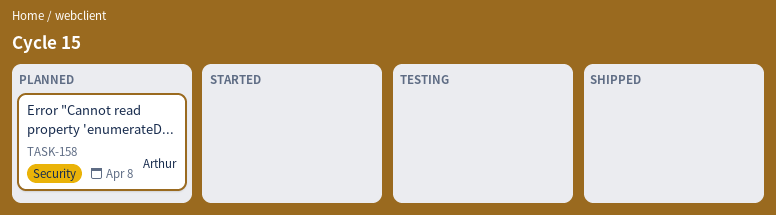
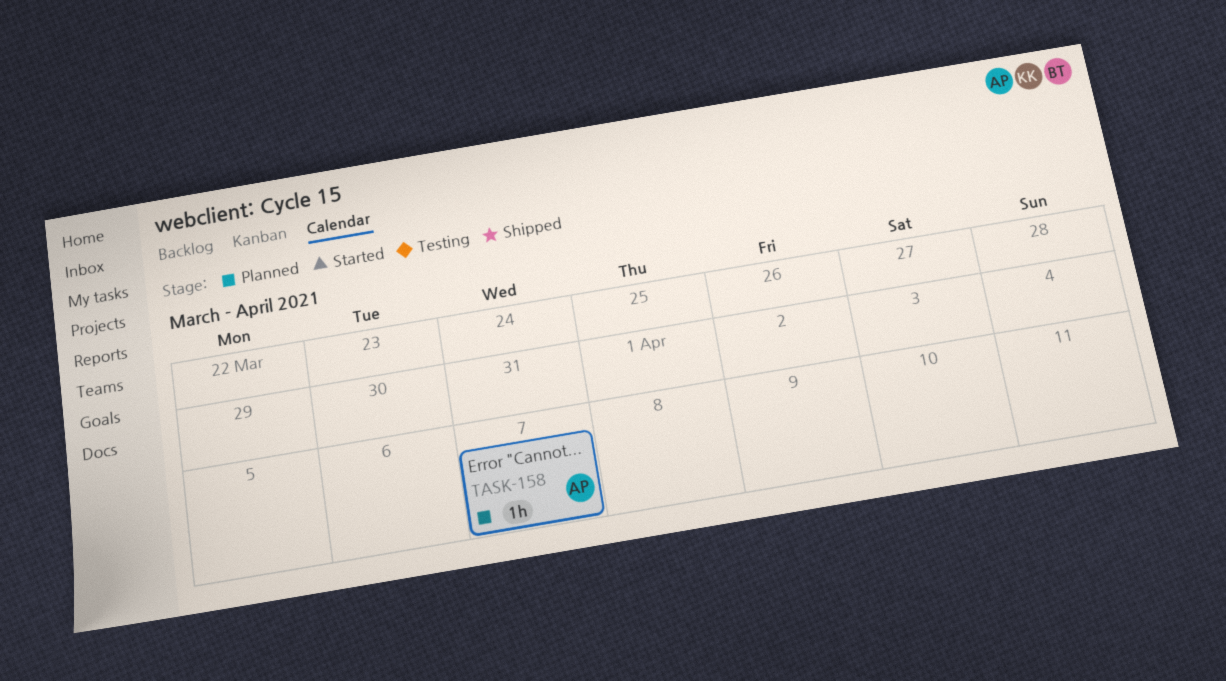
TASK-158, due: Apr 8 -> Apr 7

